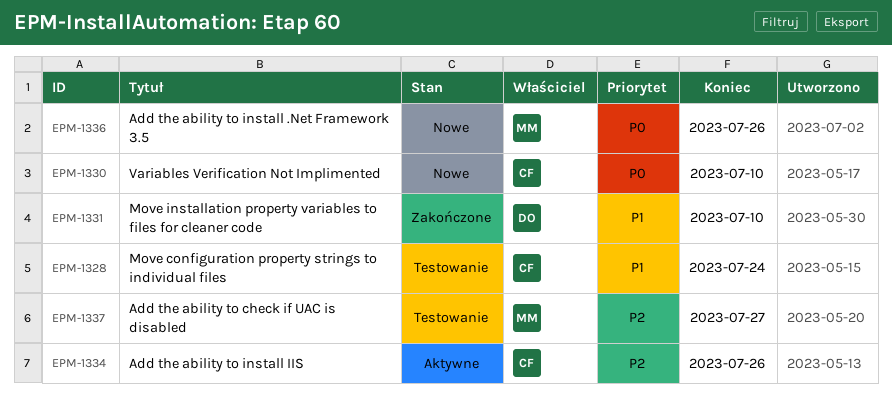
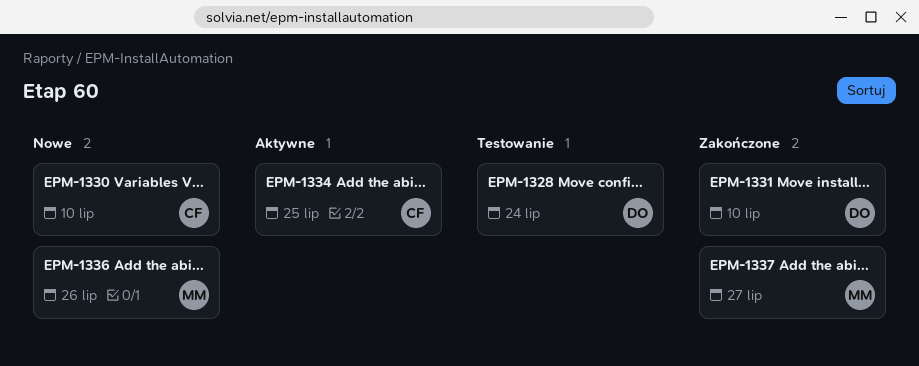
EPM-1328, owner: CF -> DO
EPM-1334, due: Jul 26 -> Jul 25
EPM-1337, status: Testowanie -> Zakończone

